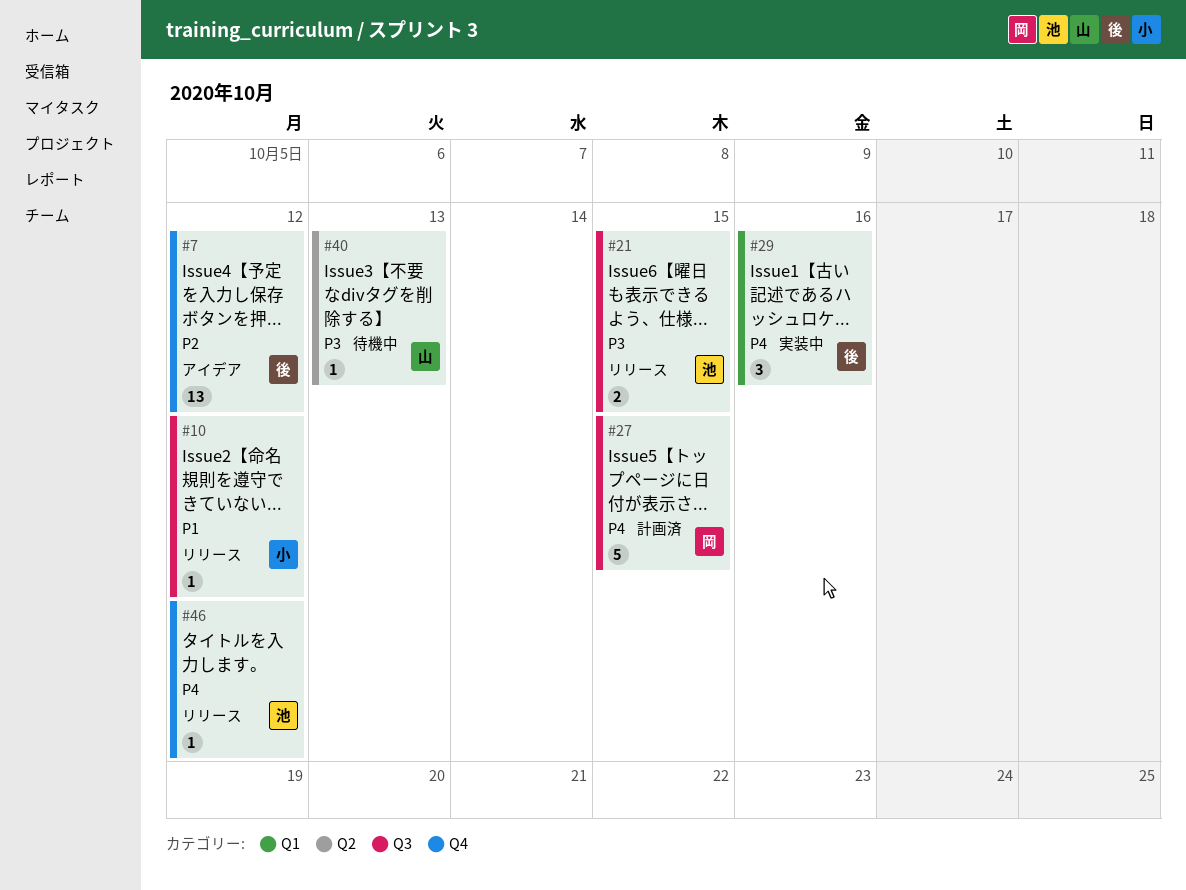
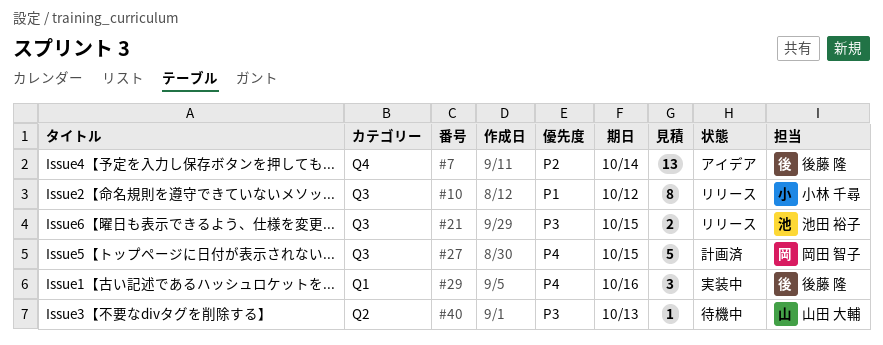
#7, due: Oct 12 -> Oct 14
#10, estimate: 1 -> 8
#46: present -> none

